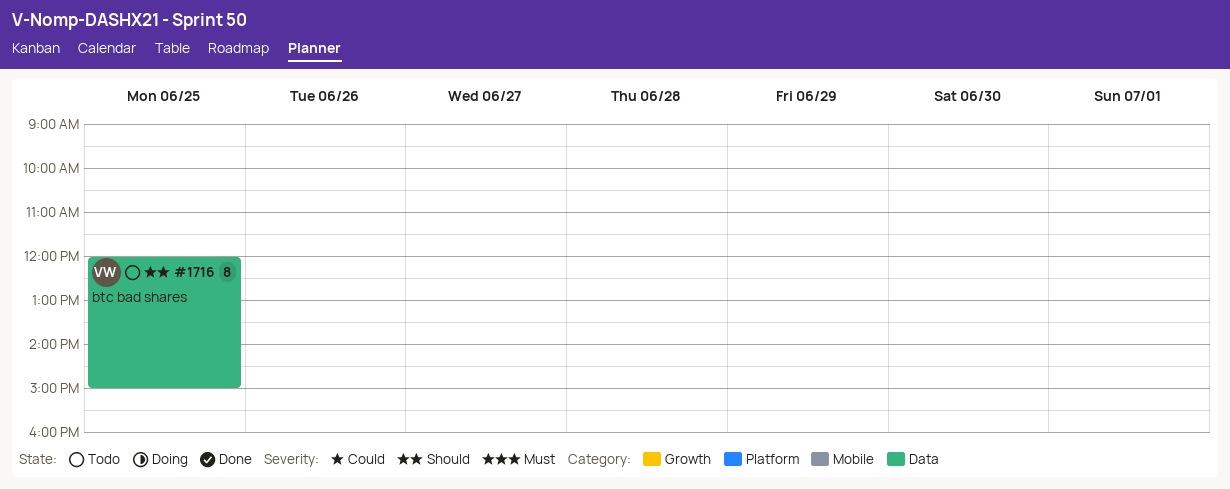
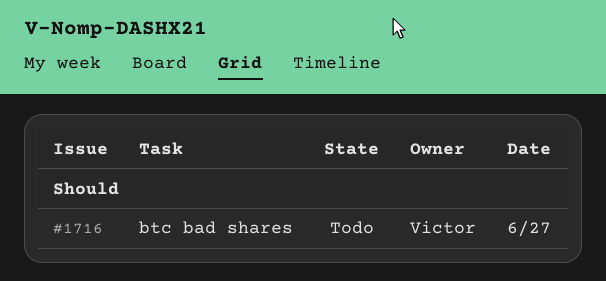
#1716, day: Jun 25 -> Jun 27

